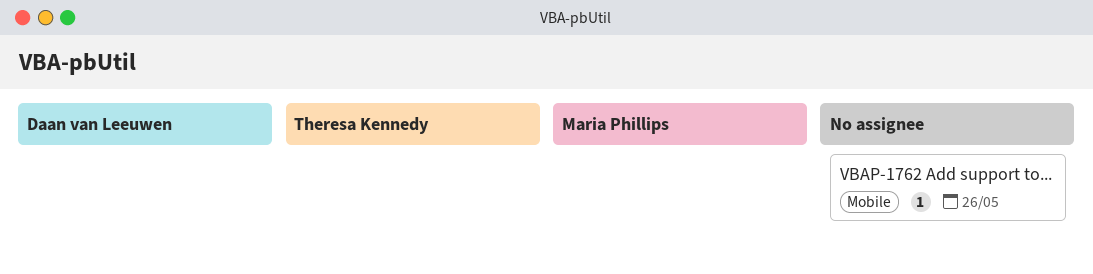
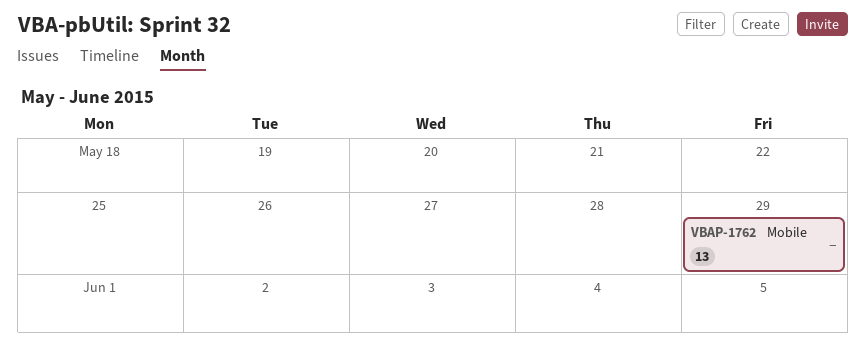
VBAP-1762, estimate: 1 -> 13
VBAP-1762, due: May 26 -> May 29

